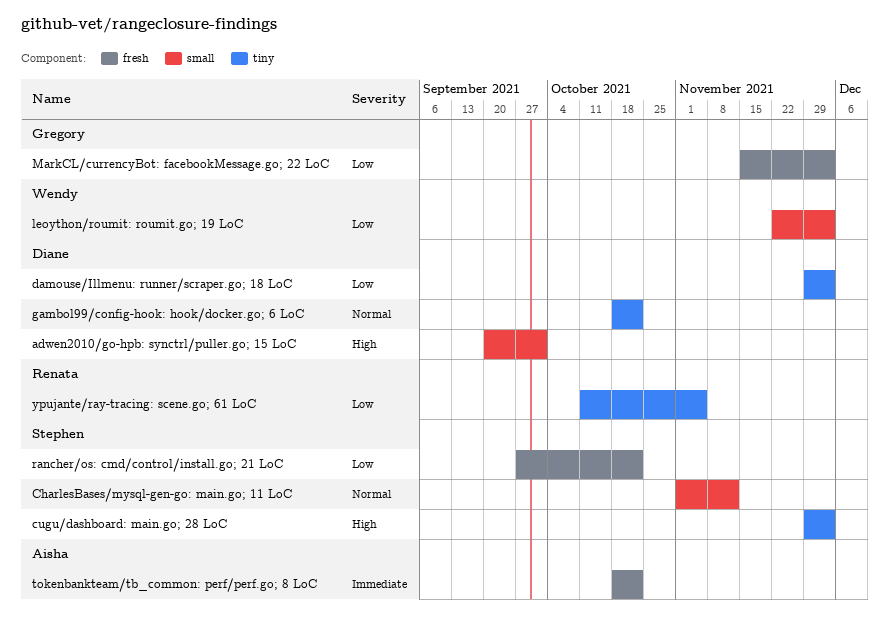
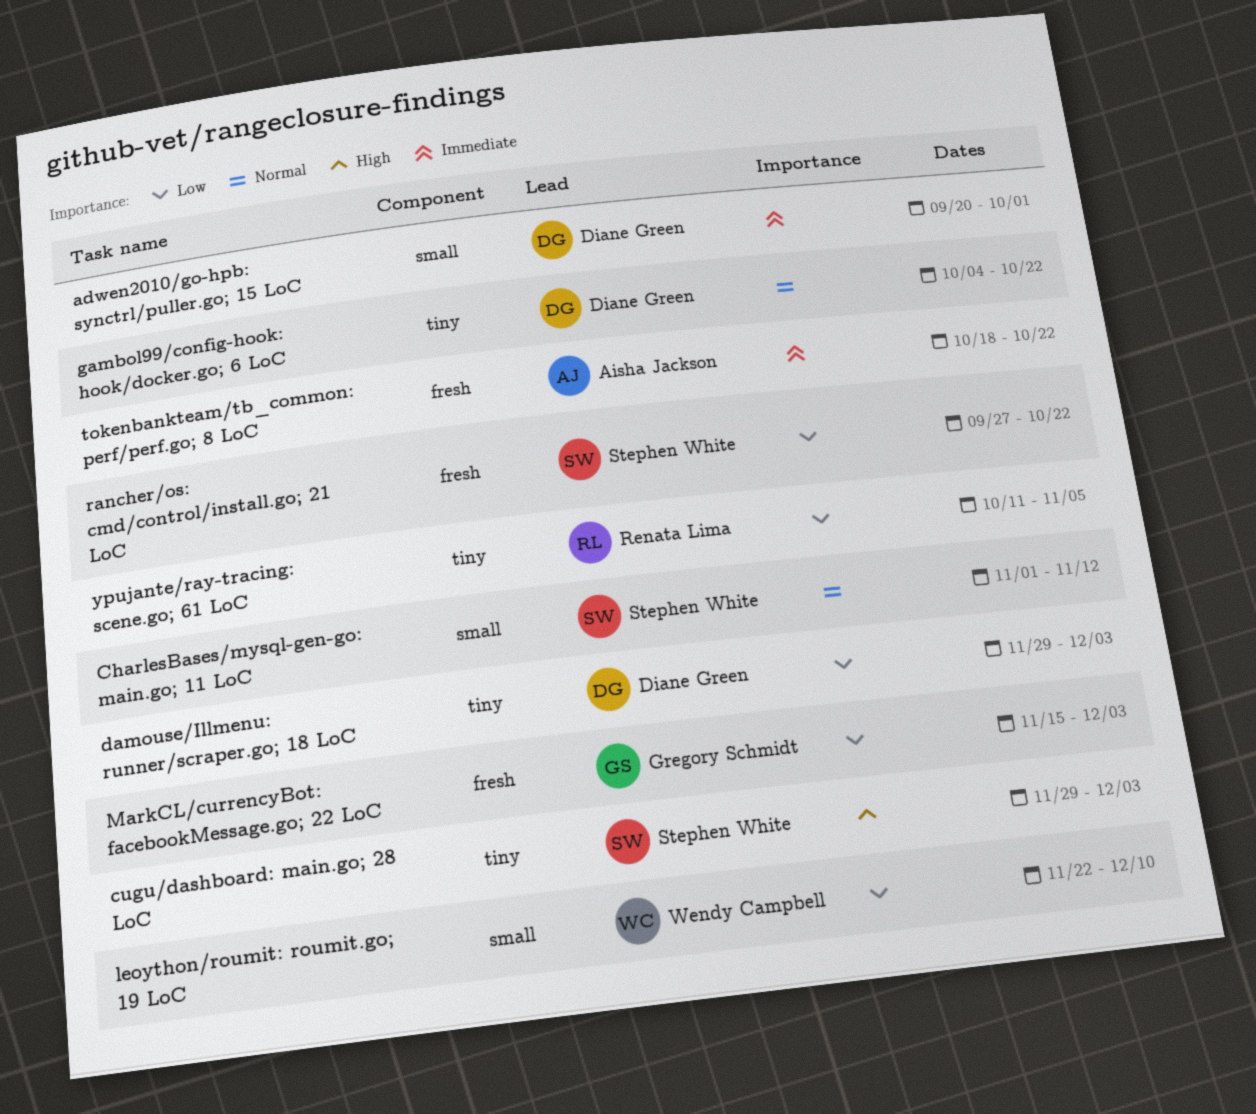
adwen2010/go-hpb: synctrl/puller.go; 15 LoC, priority: High -> Immediate
gambol99/config-hook: hook/docker.go; 6 LoC, start: Oct 18 -> Oct 4
leoython/roumit: roumit.go; 19 LoC, due: Dec 3 -> Dec 10

